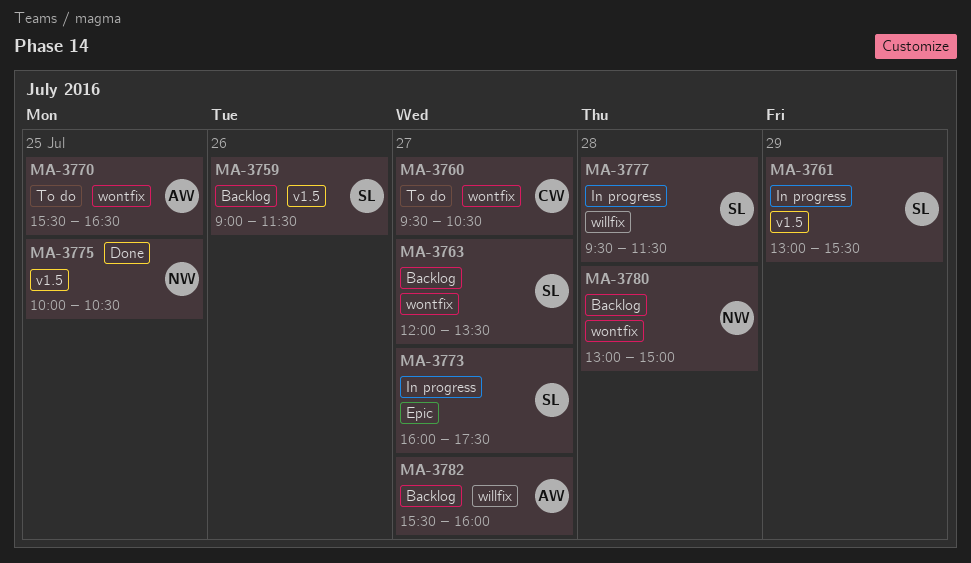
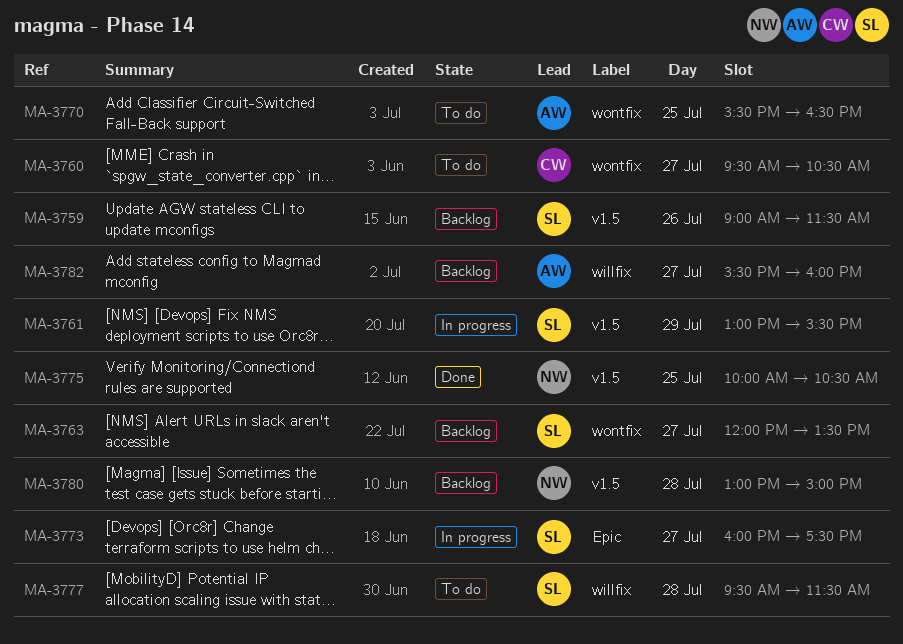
MA-3777, status: In progress -> To do
MA-3780, label: wontfix -> v1.5

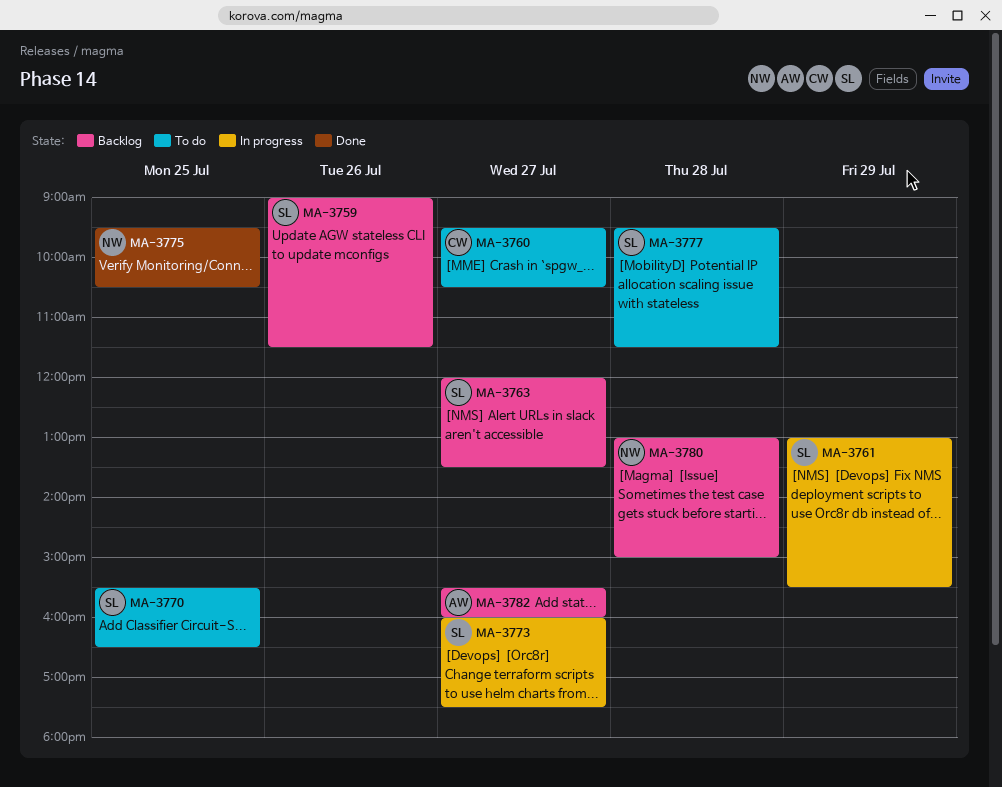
MA-3770, owner: AW -> SL
MA-3775, begins: 10:00 -> 09:30

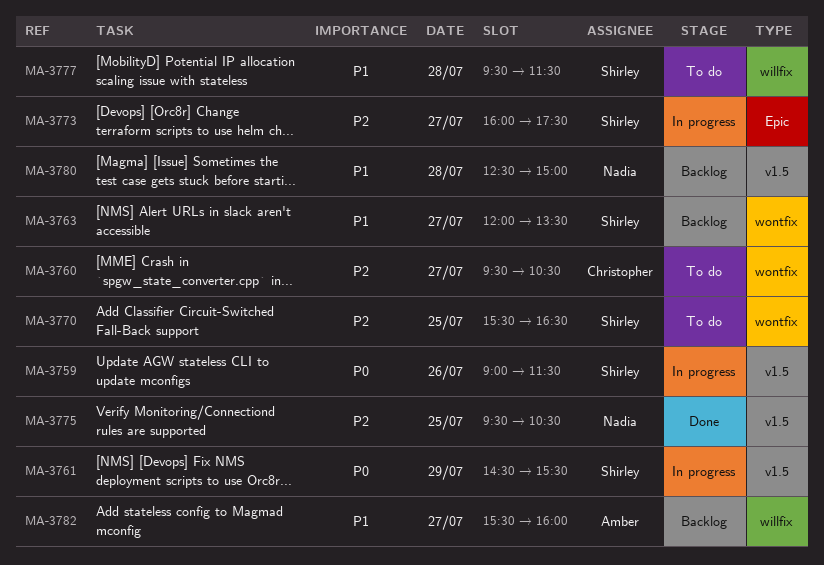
MA-3759, status: Backlog -> In progress
MA-3761, begins: 13:00 -> 14:30
MA-3780, begins: 13:00 -> 12:30

